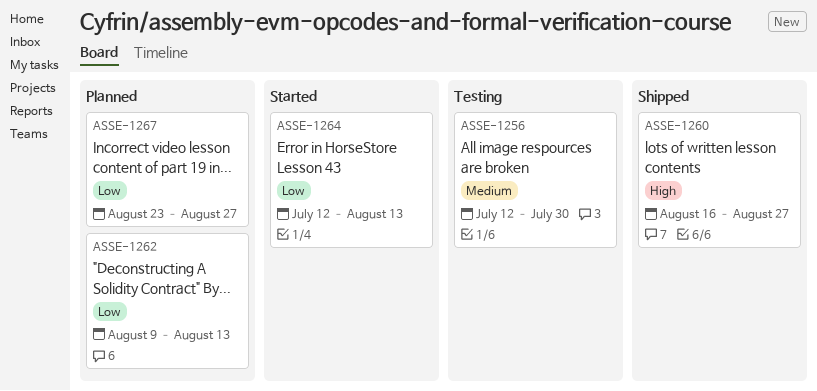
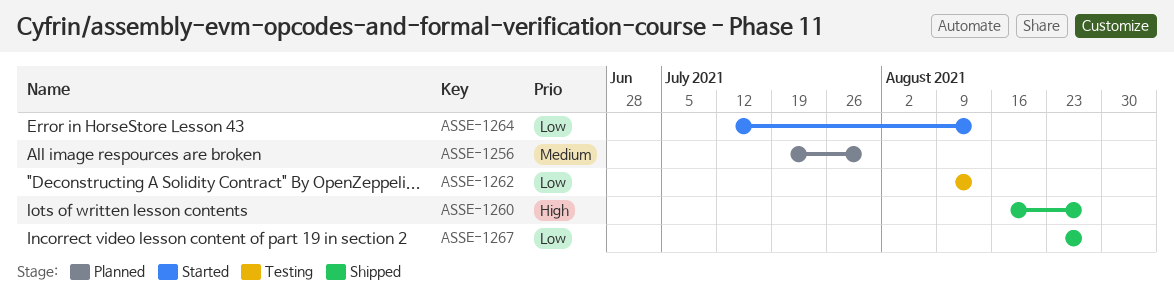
ASSE-1256, status: Testing -> Planned
ASSE-1256, start: Jul 12 -> Jul 19
ASSE-1262, status: Planned -> Testing
ASSE-1267, status: Planned -> Shipped

